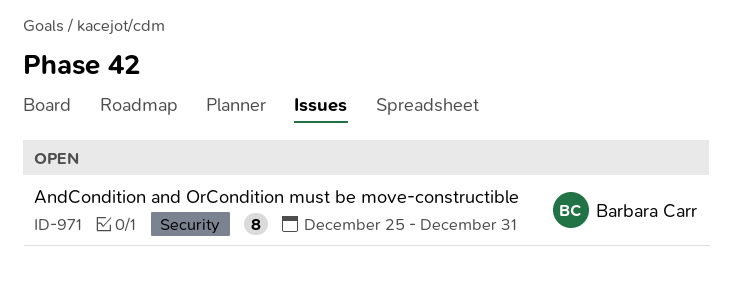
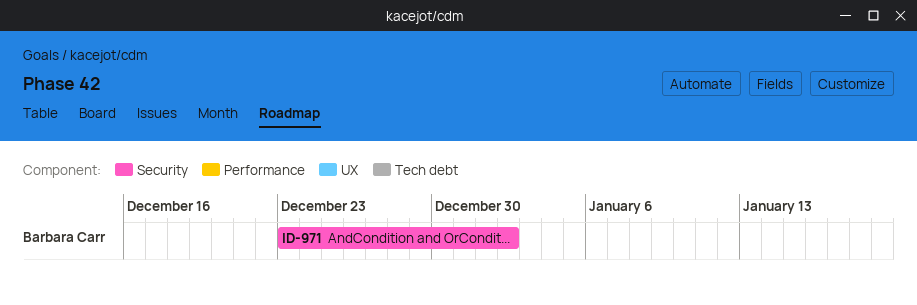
ID-971, start: Dec 25 -> Dec 23
ID-971, due: Dec 31 -> Jan 2

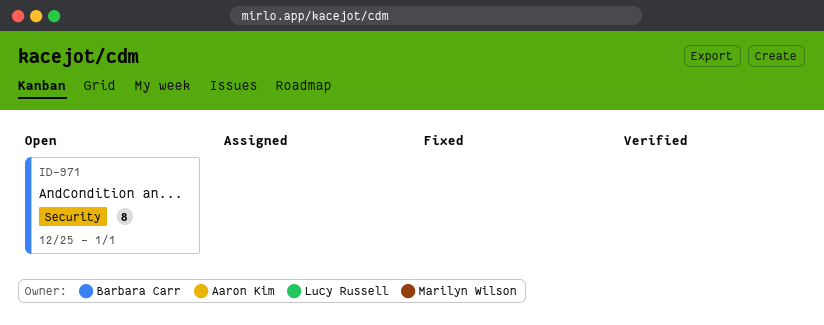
ID-971, start: Dec 23 -> Dec 25
ID-971, due: Jan 2 -> Jan 1

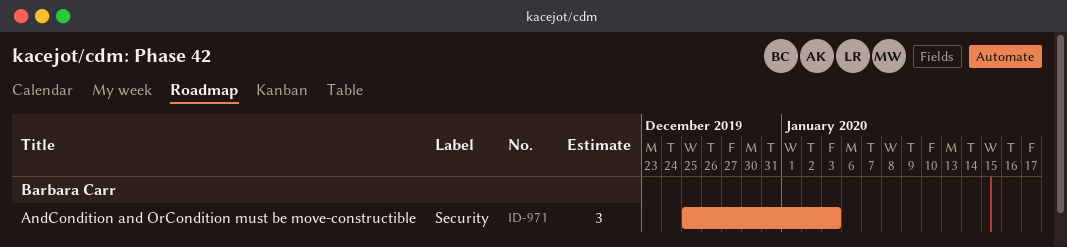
ID-971, estimate: 8 -> 3
ID-971, due: Jan 1 -> Jan 3

